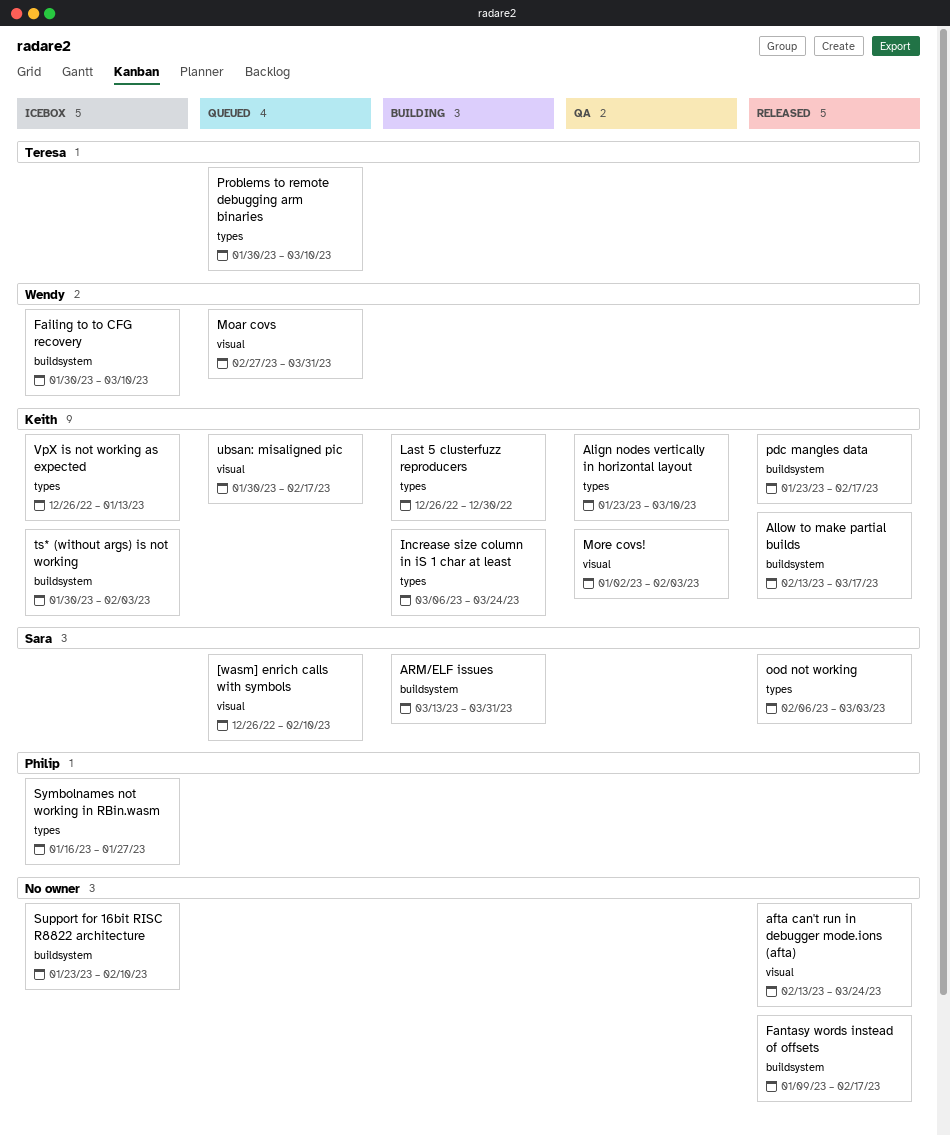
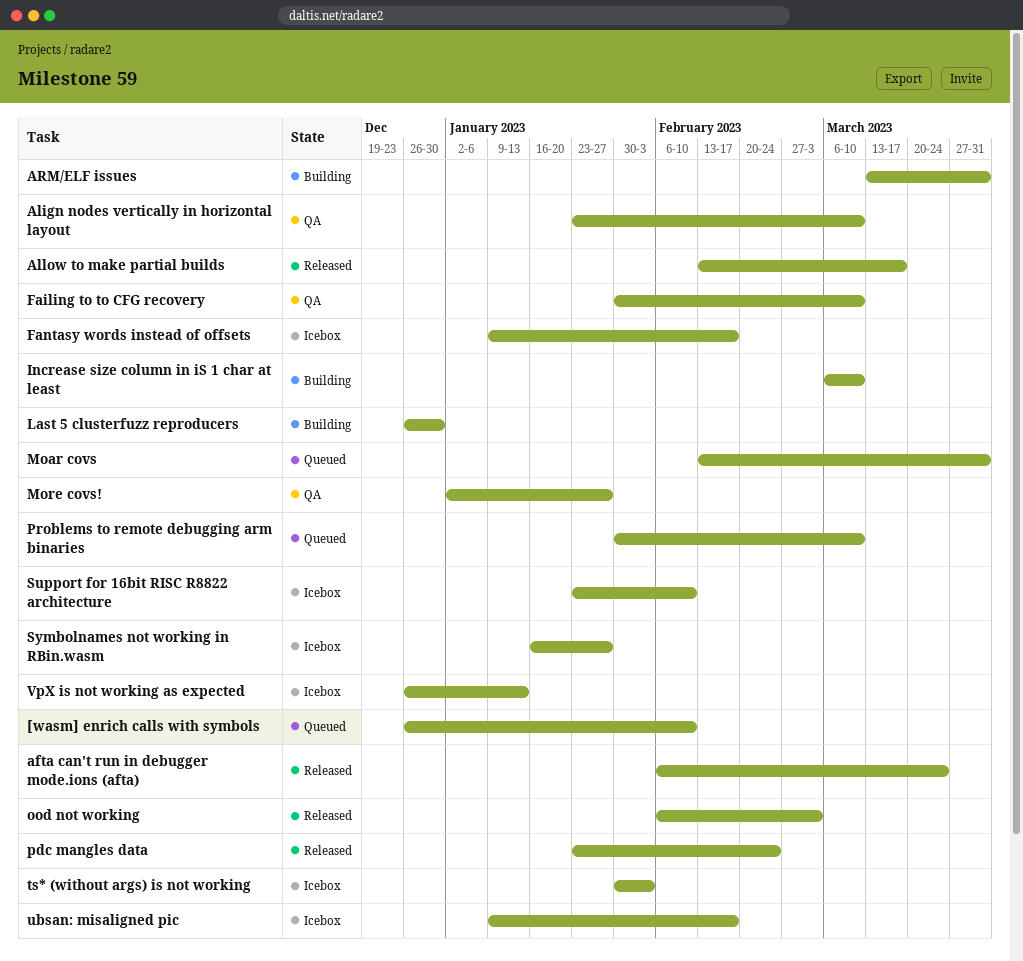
afta can't run in debugger mode.ions (afta), start: Feb 13 -> Feb 6
Failing to to CFG recovery, status: Icebox -> QA
Fantasy words instead of offsets, status: Released -> Icebox
Increase size column in iS 1 char at least, due: Mar 24 -> Mar 10
Moar covs, start: Feb 27 -> Feb 13
More covs!, due: Feb 3 -> Jan 27
pdc mangles data, due: Feb 17 -> Feb 24
ubsan: misaligned pic, status: Queued -> Icebox
ubsan: misaligned pic, start: Jan 30 -> Jan 9

